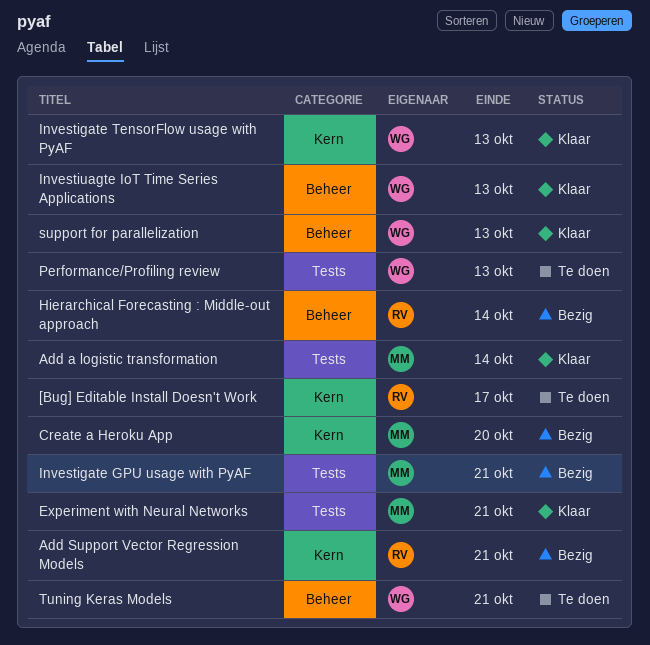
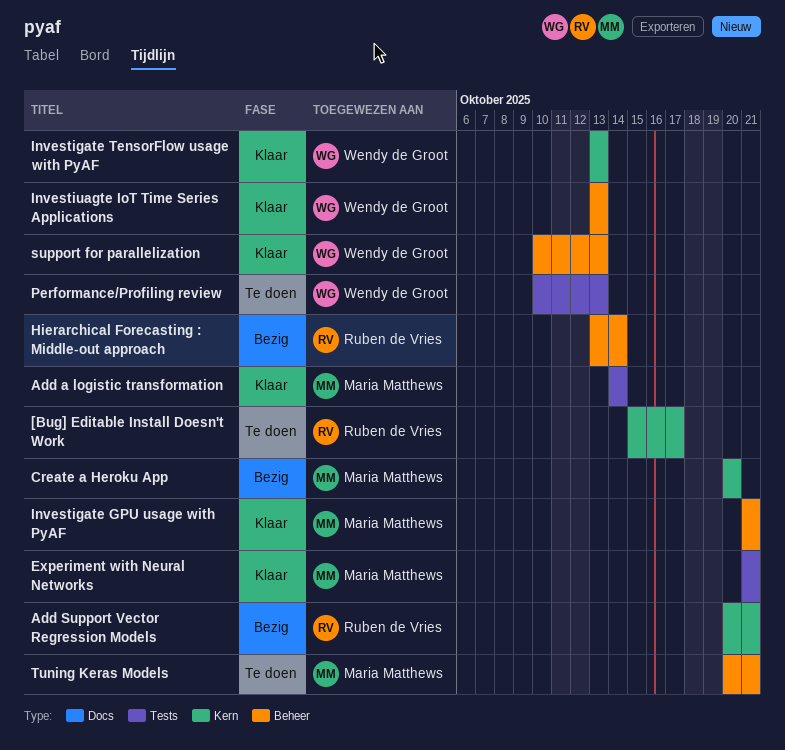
Investigate GPU usage with PyAF, status: Bezig -> Klaar
Investigate GPU usage with PyAF, label: Tests -> Beheer
Tuning Keras Models, owner: Wendy de Groot -> Maria Matthews

